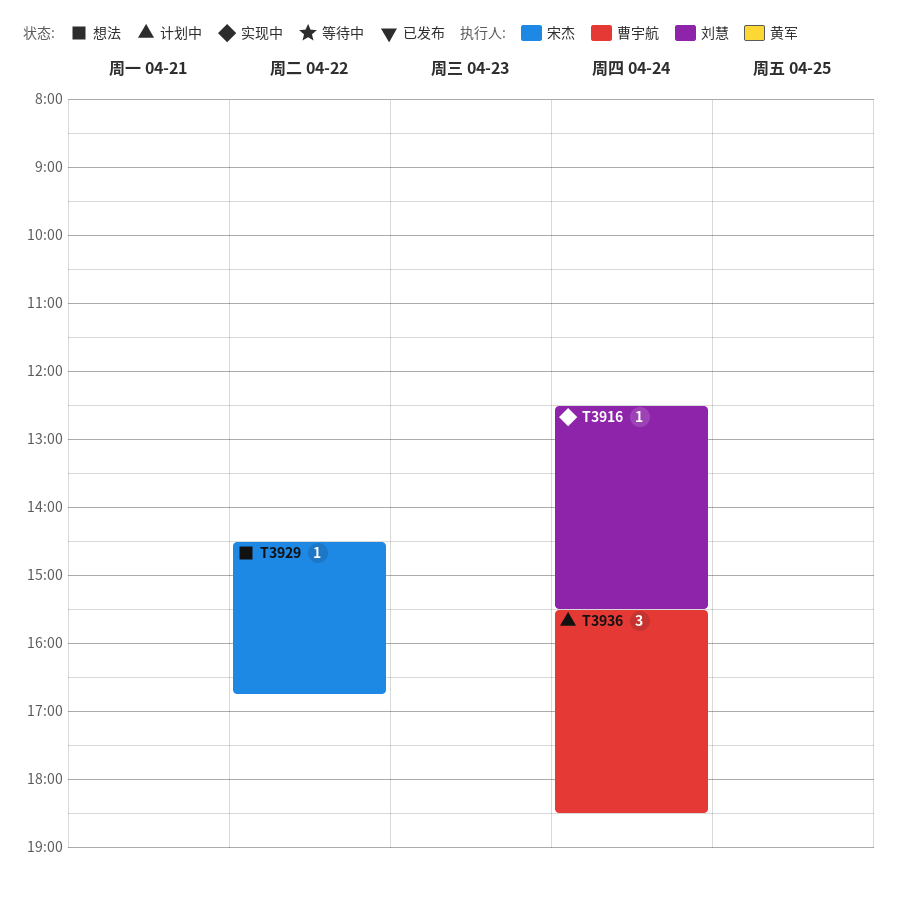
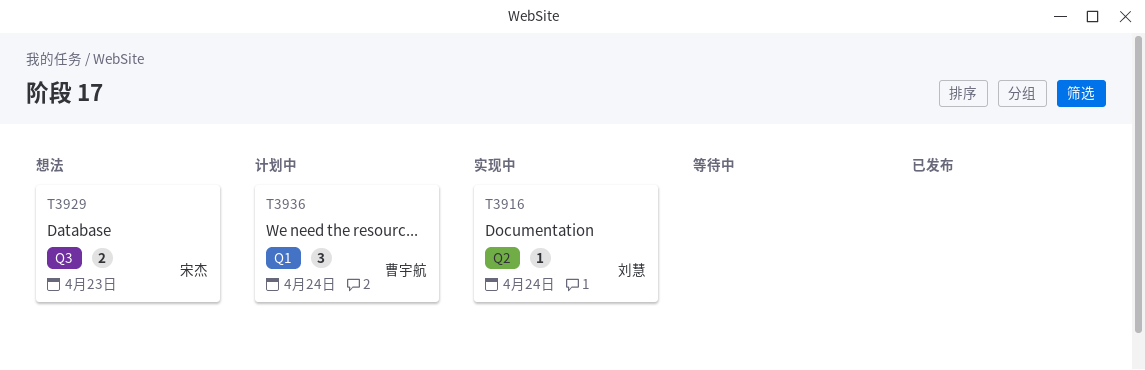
T3929, estimate: 1 -> 2
T3929, day: Apr 22 -> Apr 23

